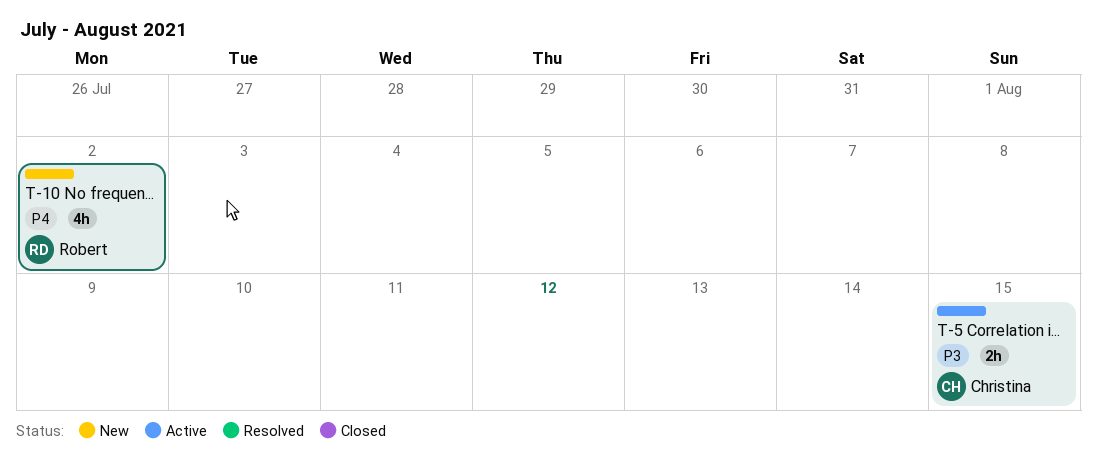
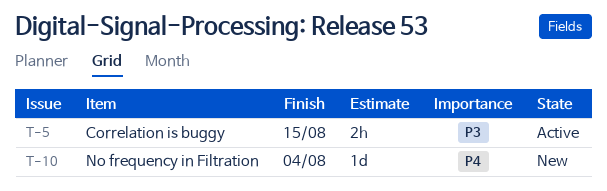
T-10, estimate: 4h -> 1d
T-10, due: Aug 2 -> Aug 4

